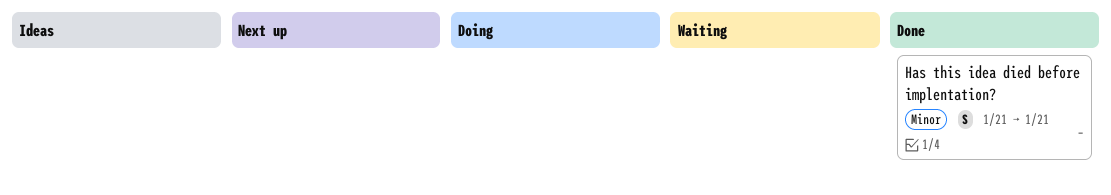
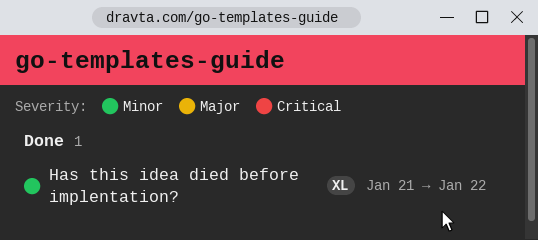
Has this idea died before implentation?, estimate: S -> XL
Has this idea died before implentation?, due: Jan 21 -> Jan 22

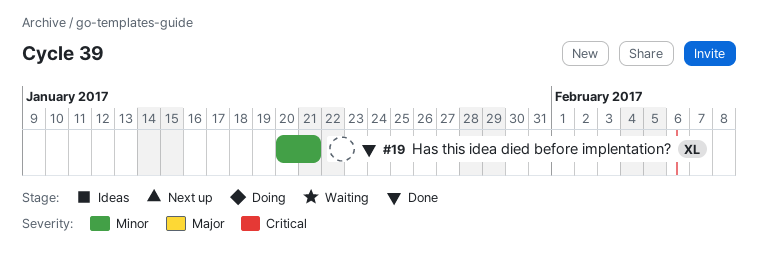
Has this idea died before implentation?, start: Jan 21 -> Jan 20
Has this idea died before implentation?, due: Jan 22 -> Jan 21

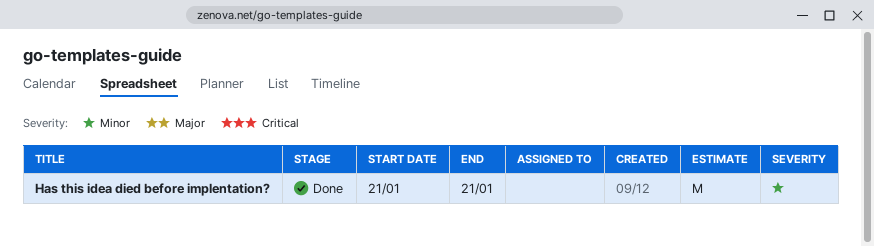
Has this idea died before implentation?, estimate: XL -> M
Has this idea died before implentation?, start: Jan 20 -> Jan 21

